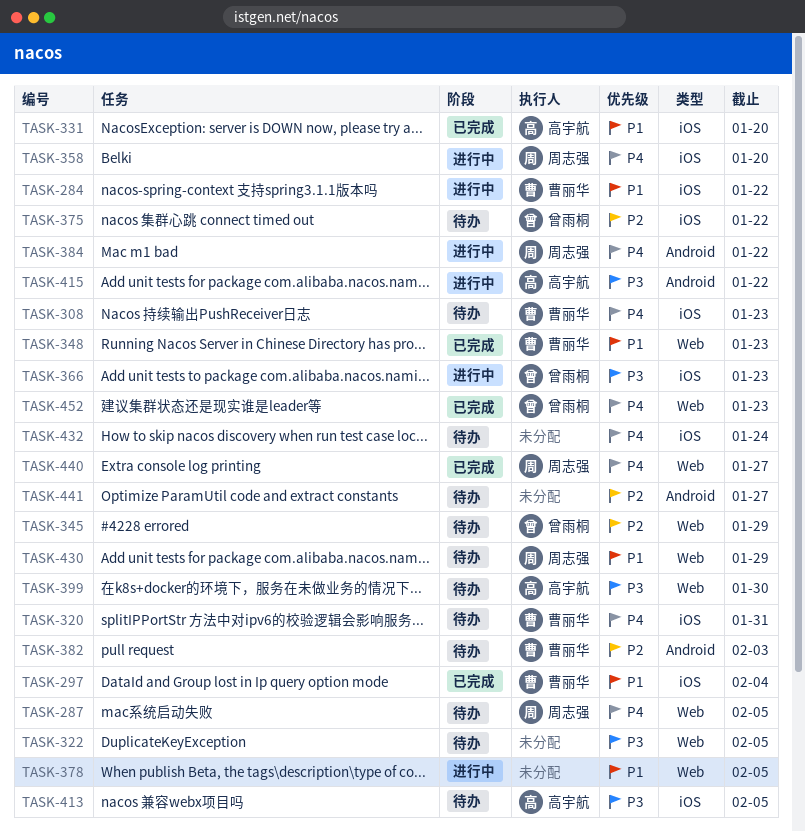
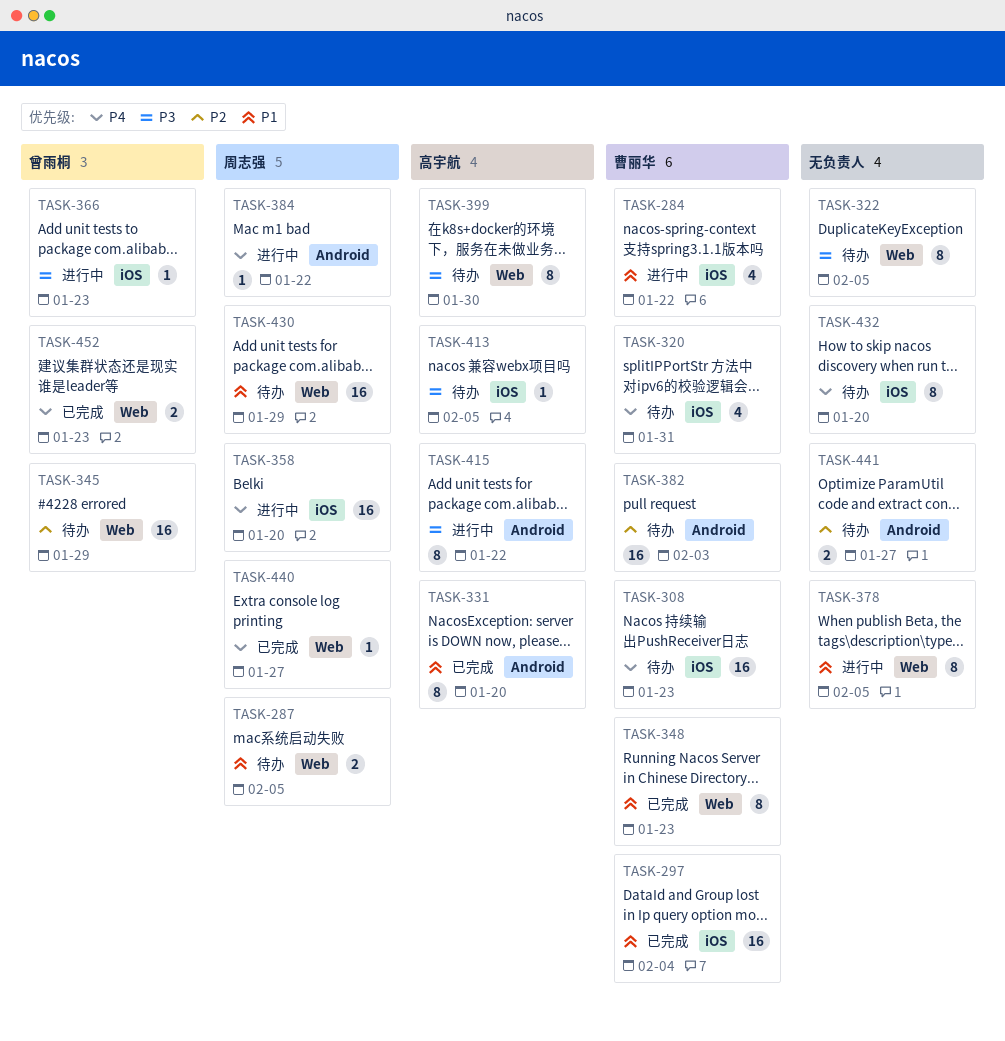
TASK-287, priority: P4 -> P1
TASK-331, label: iOS -> Android
TASK-375: present -> none
TASK-432, due: Jan 24 -> Jan 20

